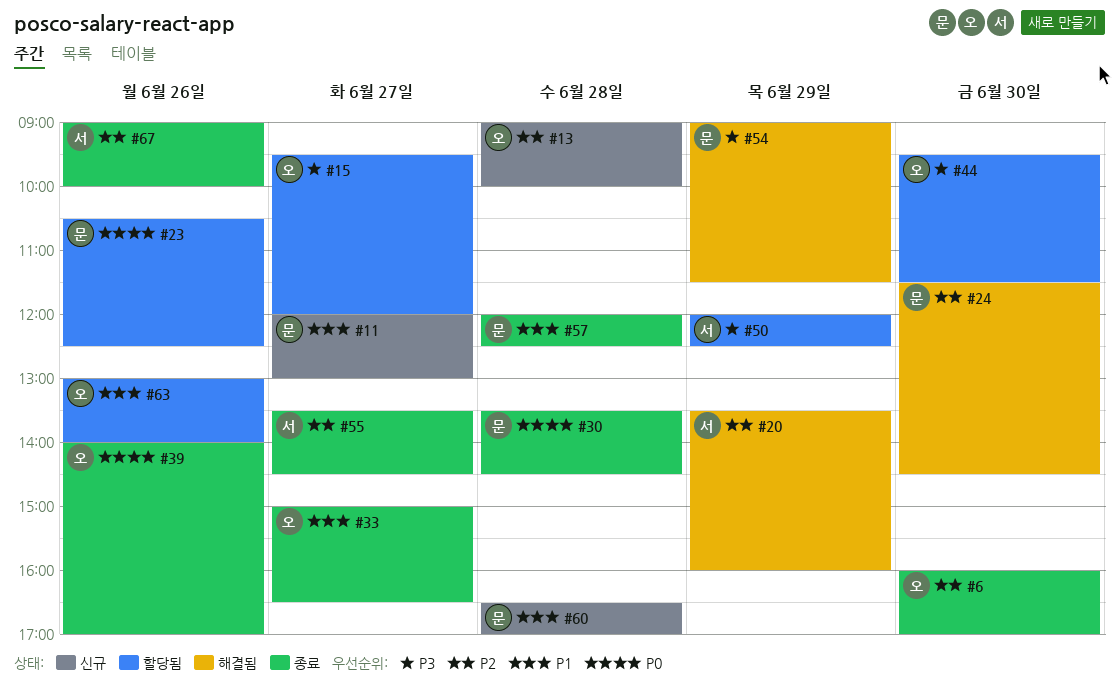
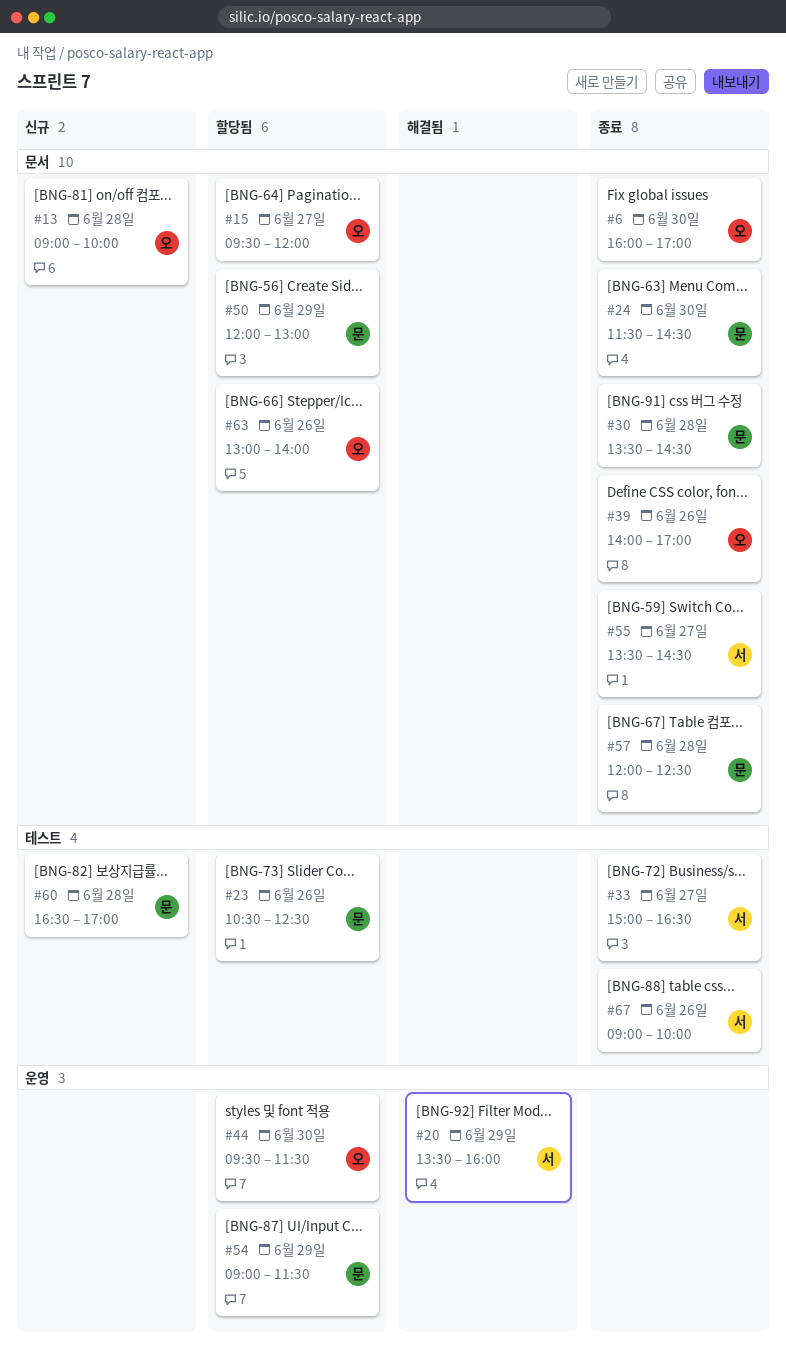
#11: present -> none
#24, status: 해결됨 -> 종료
#33, owner: 오 -> 서
#50, owner: 서 -> 문
#50, ends: 12:30 -> 13:00
#54, status: 해결됨 -> 할당됨

